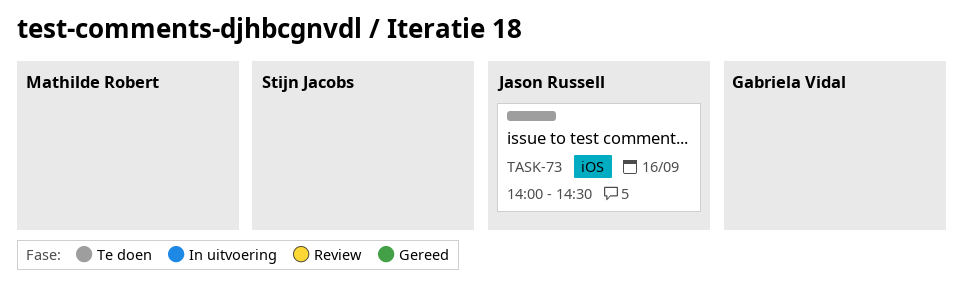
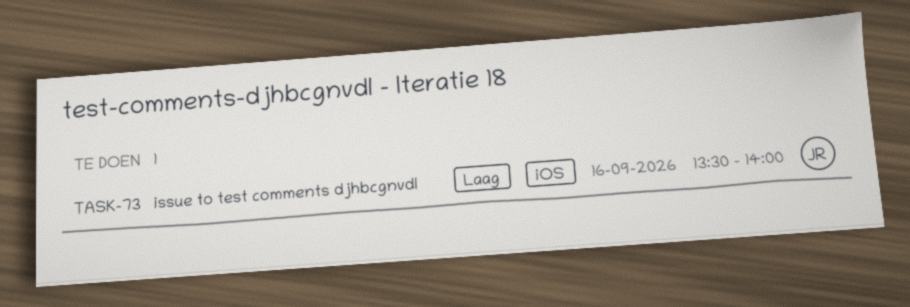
TASK-73, begins: 14:00 -> 13:30
TASK-73, ends: 14:30 -> 14:00

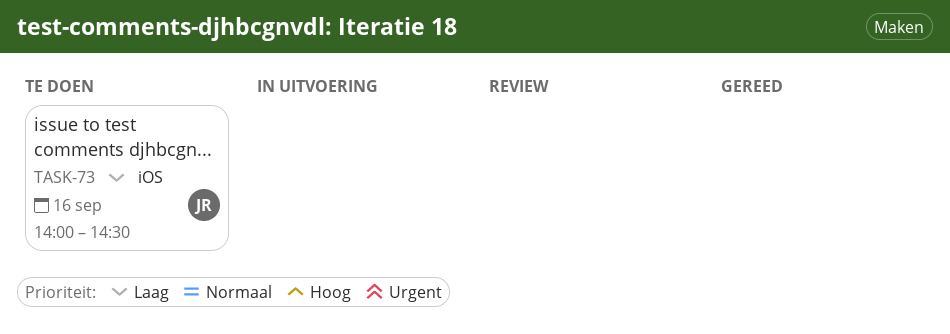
TASK-73, begins: 13:30 -> 14:00
TASK-73, ends: 14:00 -> 14:30

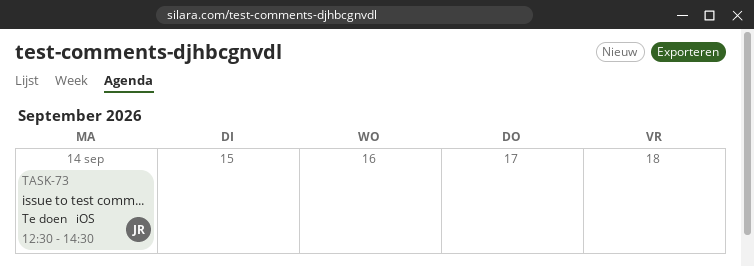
TASK-73, day: Sep 16 -> Sep 14
TASK-73, begins: 14:00 -> 12:30

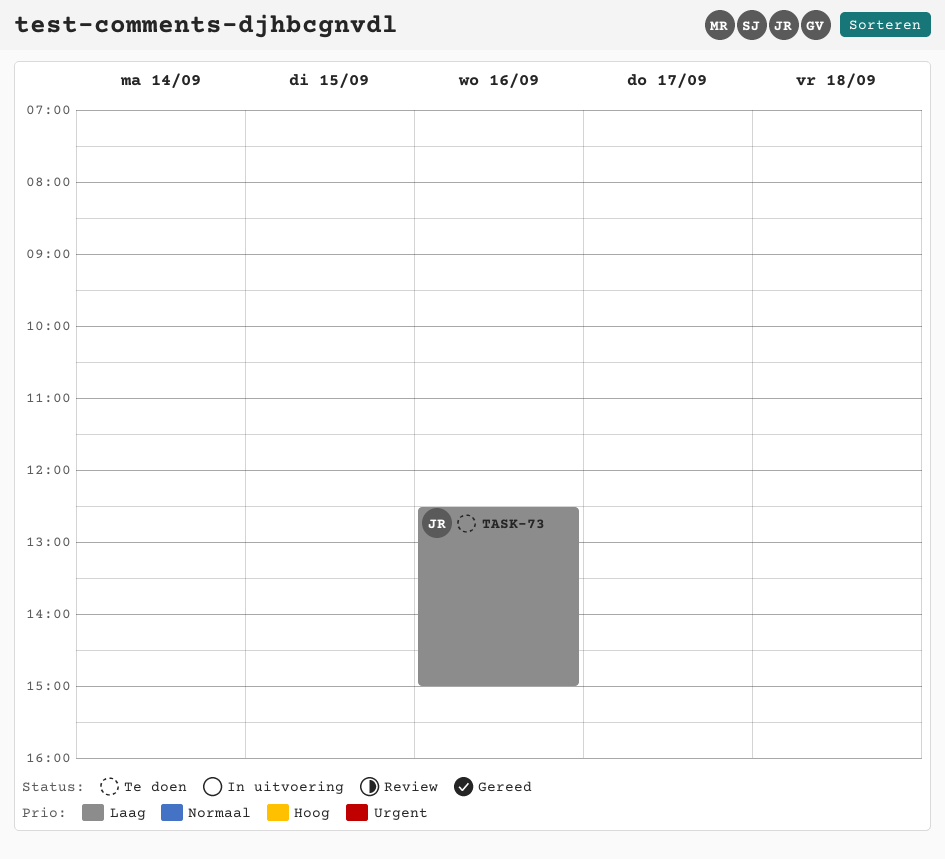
TASK-73, day: Sep 14 -> Sep 16
TASK-73, ends: 14:30 -> 15:00

